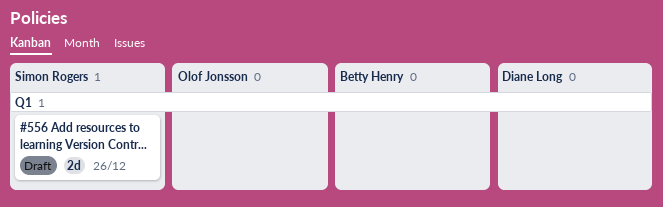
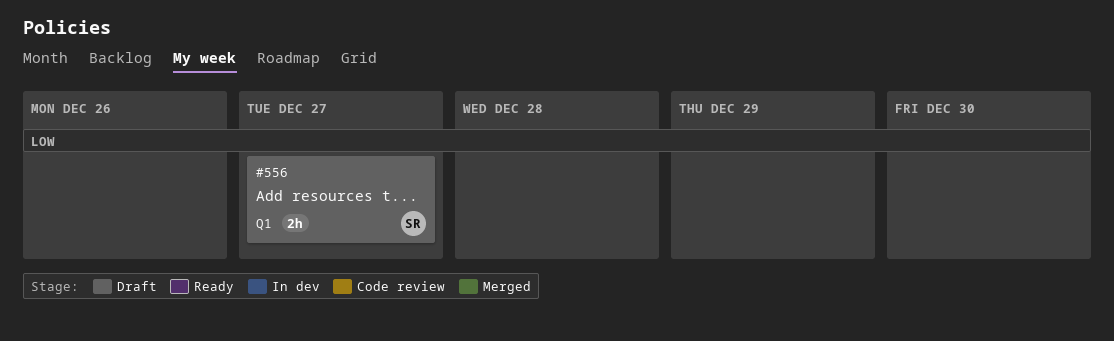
#556, estimate: 2d -> 2h
#556, due: Dec 26 -> Dec 27

